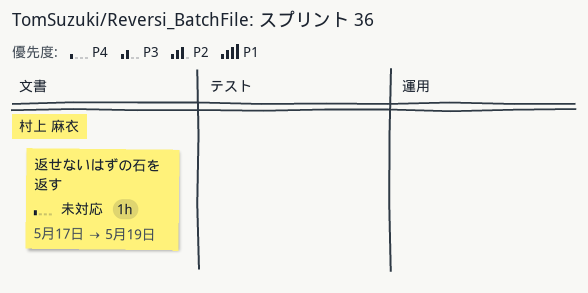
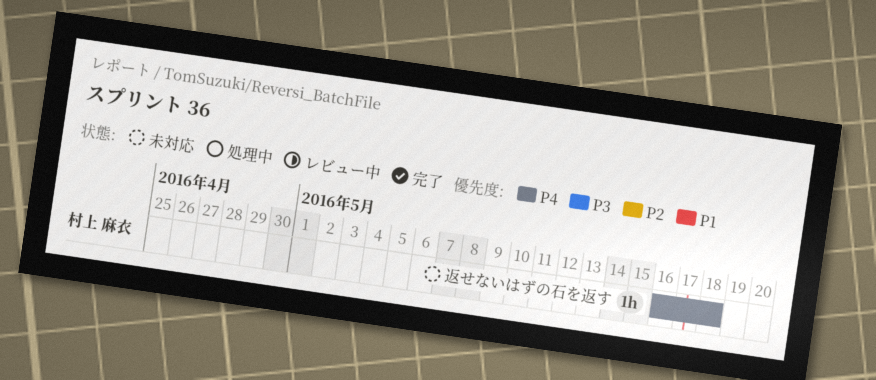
返せないはずの石を返す, start: May 17 -> May 16
返せないはずの石を返す, due: May 19 -> May 18

